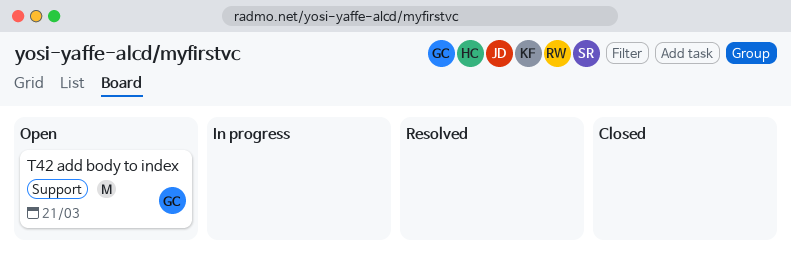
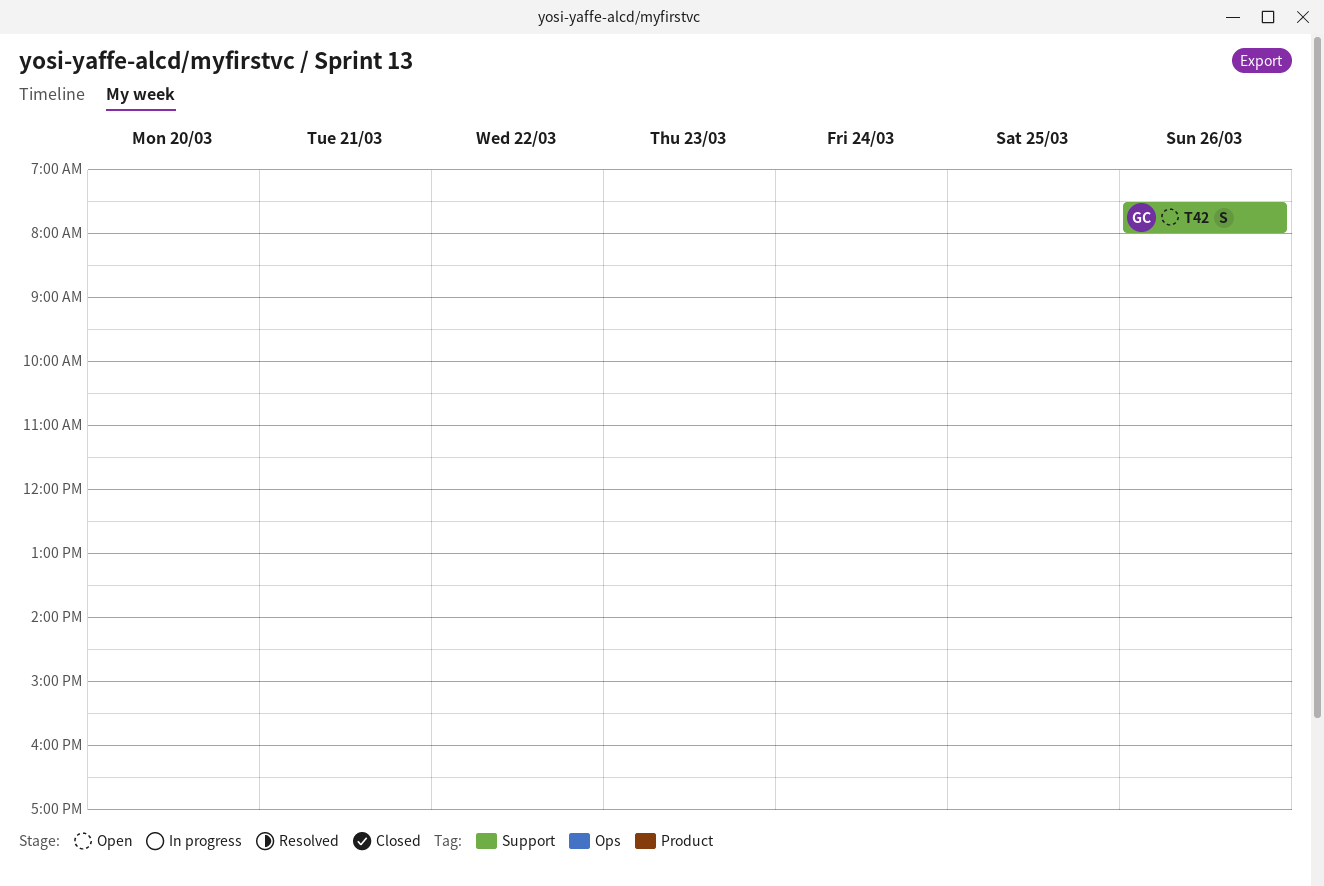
T42, estimate: M -> S
T42, day: Mar 21 -> Mar 26

